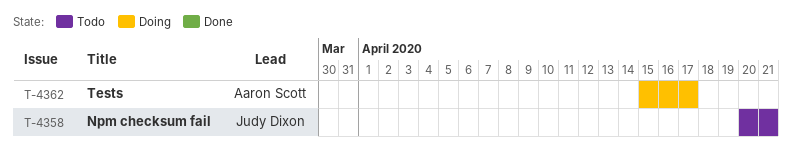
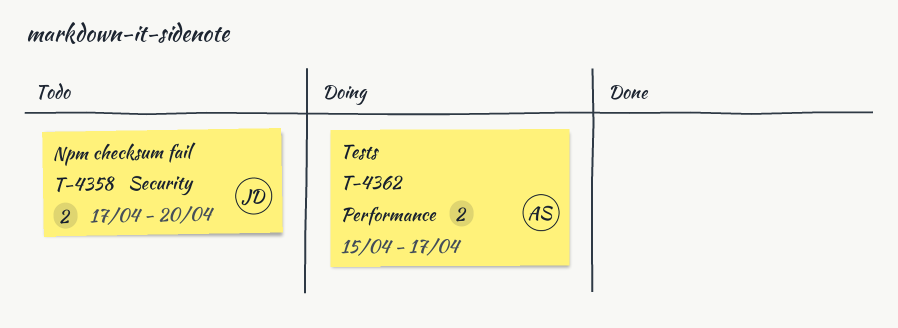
T-4358, start: Apr 20 -> Apr 17
T-4358, due: Apr 21 -> Apr 20

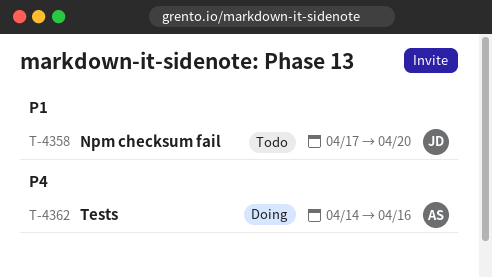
T-4362, start: Apr 15 -> Apr 14
T-4362, due: Apr 17 -> Apr 16

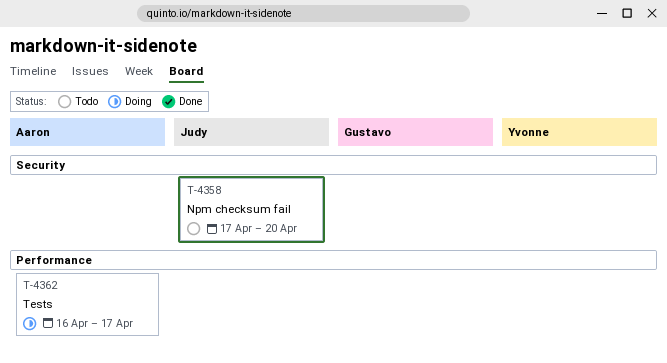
T-4362, start: Apr 14 -> Apr 16
T-4362, due: Apr 16 -> Apr 17

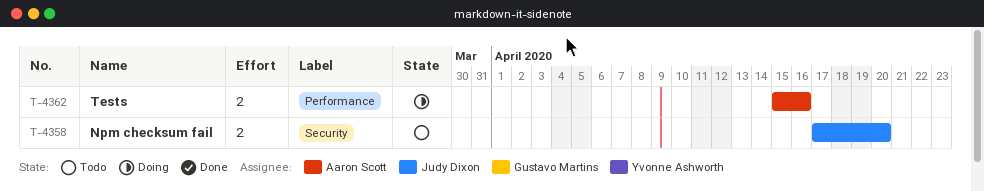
T-4362, start: Apr 16 -> Apr 15
T-4362, due: Apr 17 -> Apr 16

